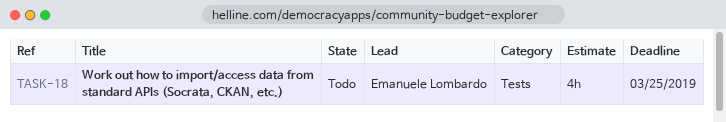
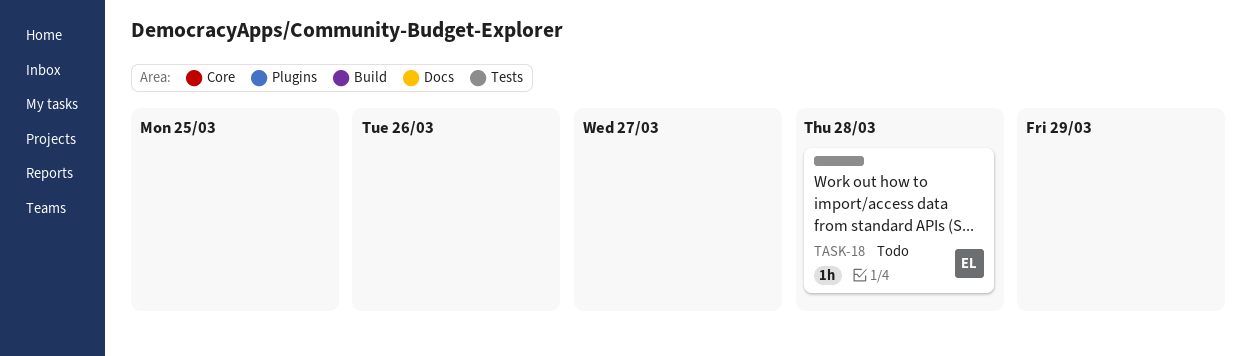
TASK-18, estimate: 4h -> 1h
TASK-18, due: Mar 25 -> Mar 28

